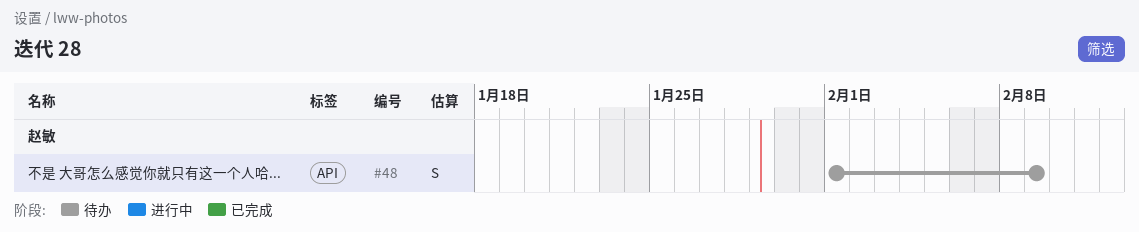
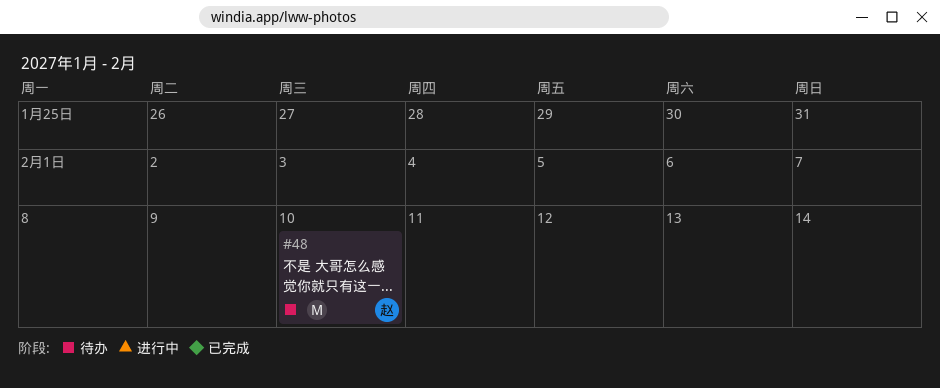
#48, estimate: S -> M
#48, due: Feb 9 -> Feb 10

